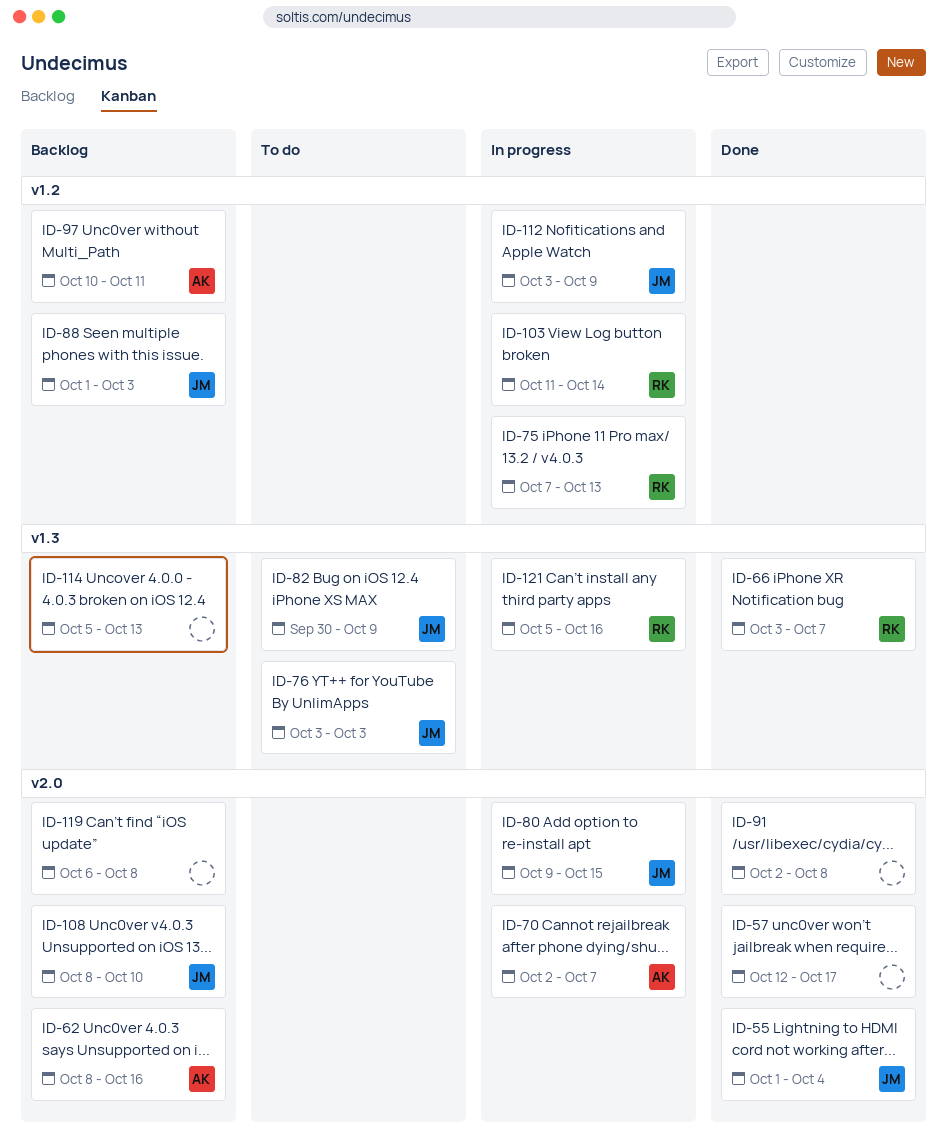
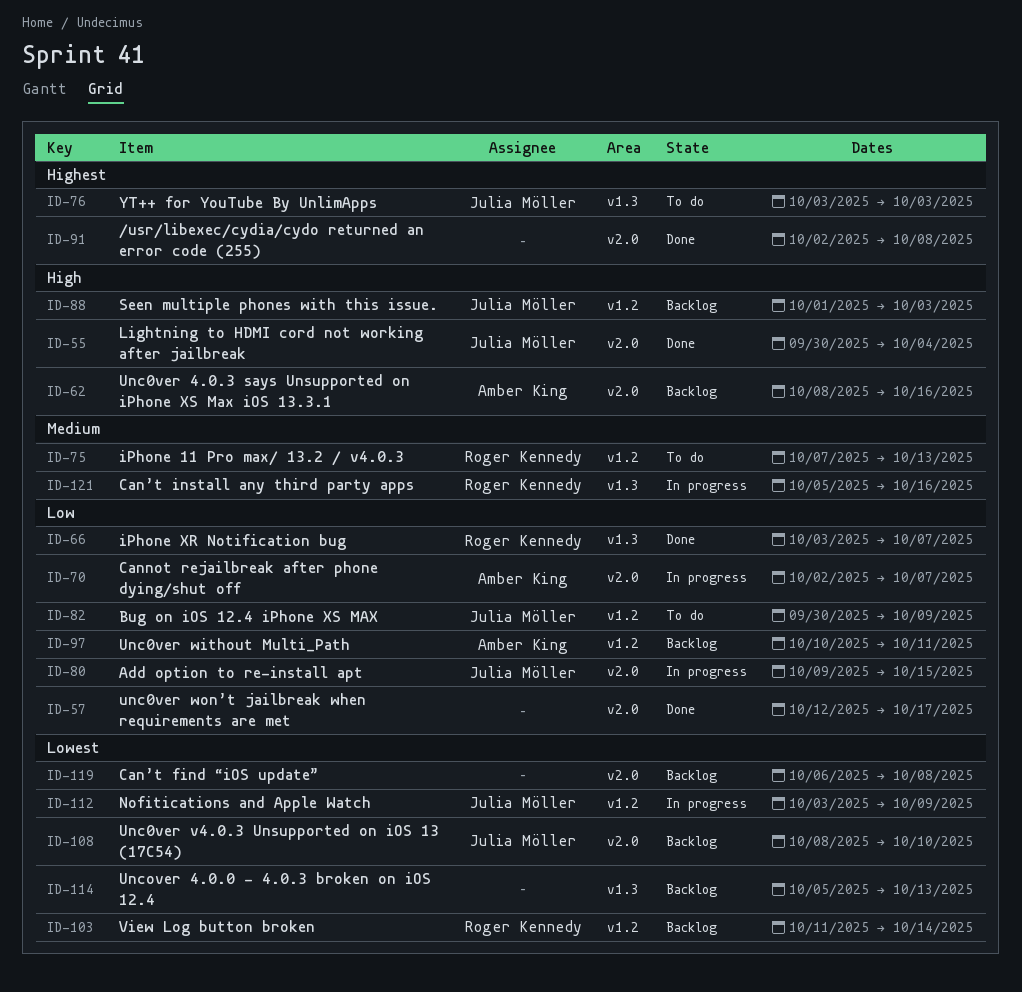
ID-55, start: Oct 1 -> Sep 30
ID-75, status: In progress -> To do
ID-82, label: v1.3 -> v1.2
ID-103, status: In progress -> Backlog

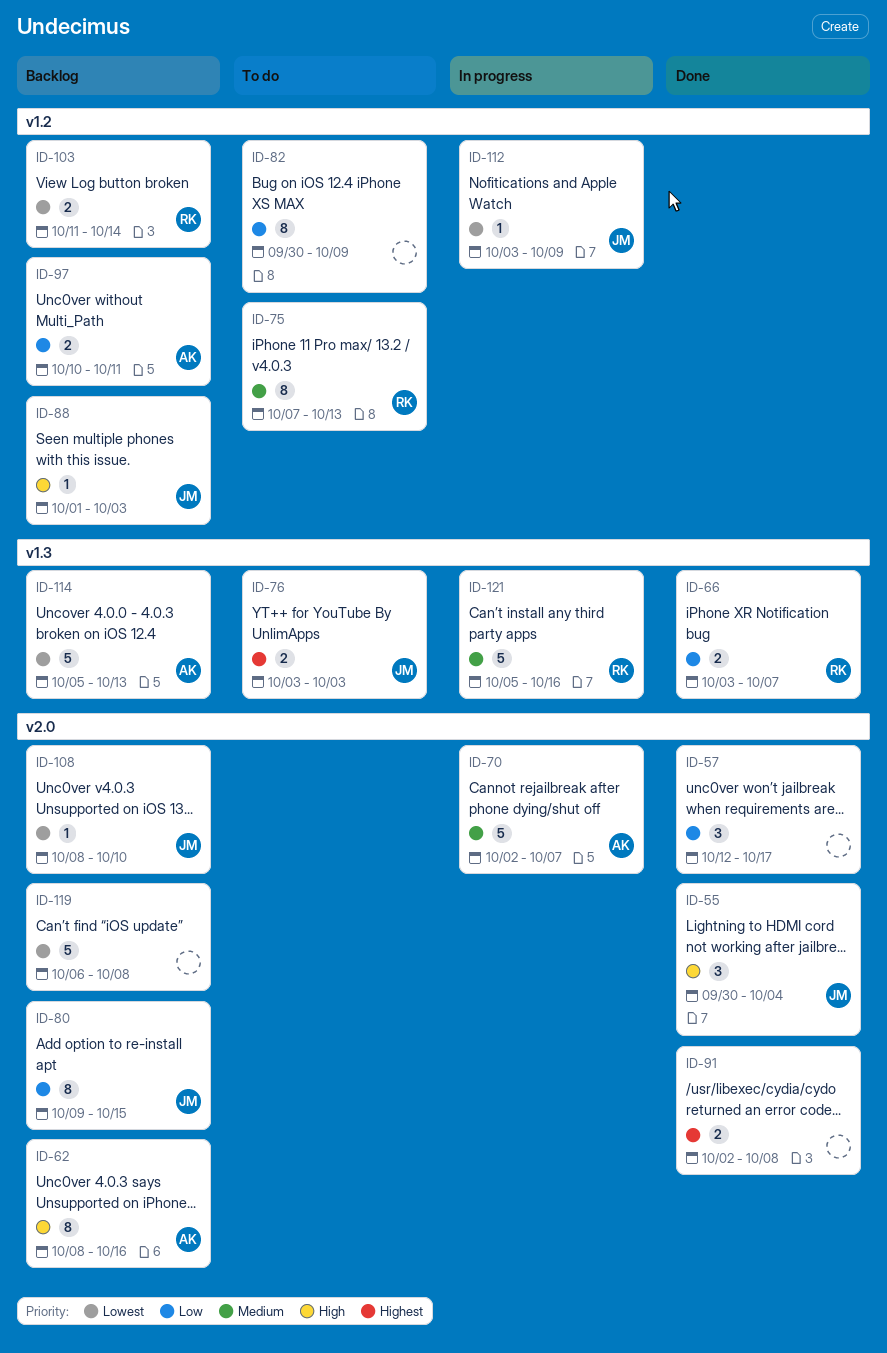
ID-70, priority: Low -> Medium
ID-80, status: In progress -> Backlog
ID-82, owner: Julia Möller -> none
ID-114, owner: none -> Amber King

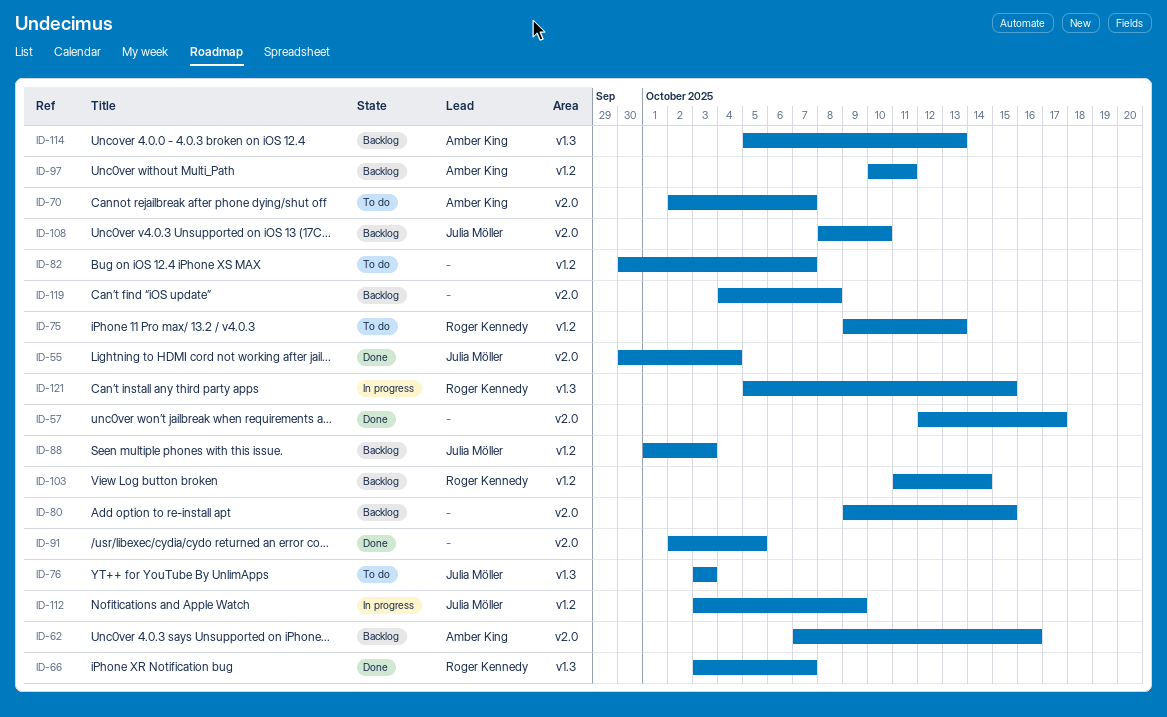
ID-62, start: Oct 8 -> Oct 7
ID-70, status: In progress -> To do
ID-75, start: Oct 7 -> Oct 9
ID-80, owner: Julia Möller -> none
ID-82, due: Oct 9 -> Oct 7
ID-91, due: Oct 8 -> Oct 5
ID-119, start: Oct 6 -> Oct 4
ID-121, due: Oct 16 -> Oct 15

